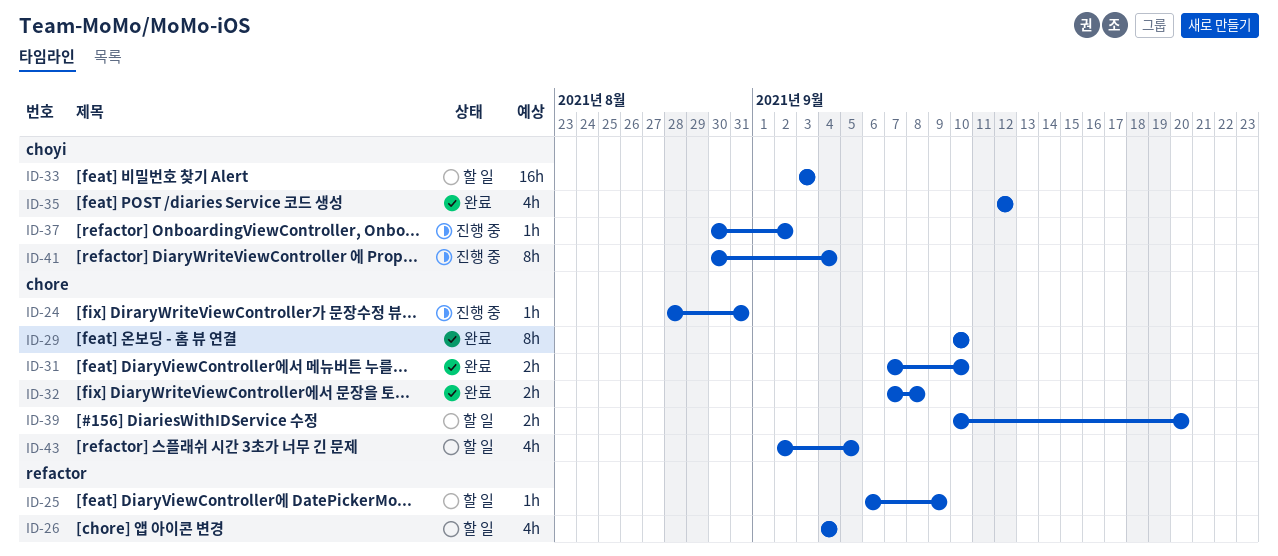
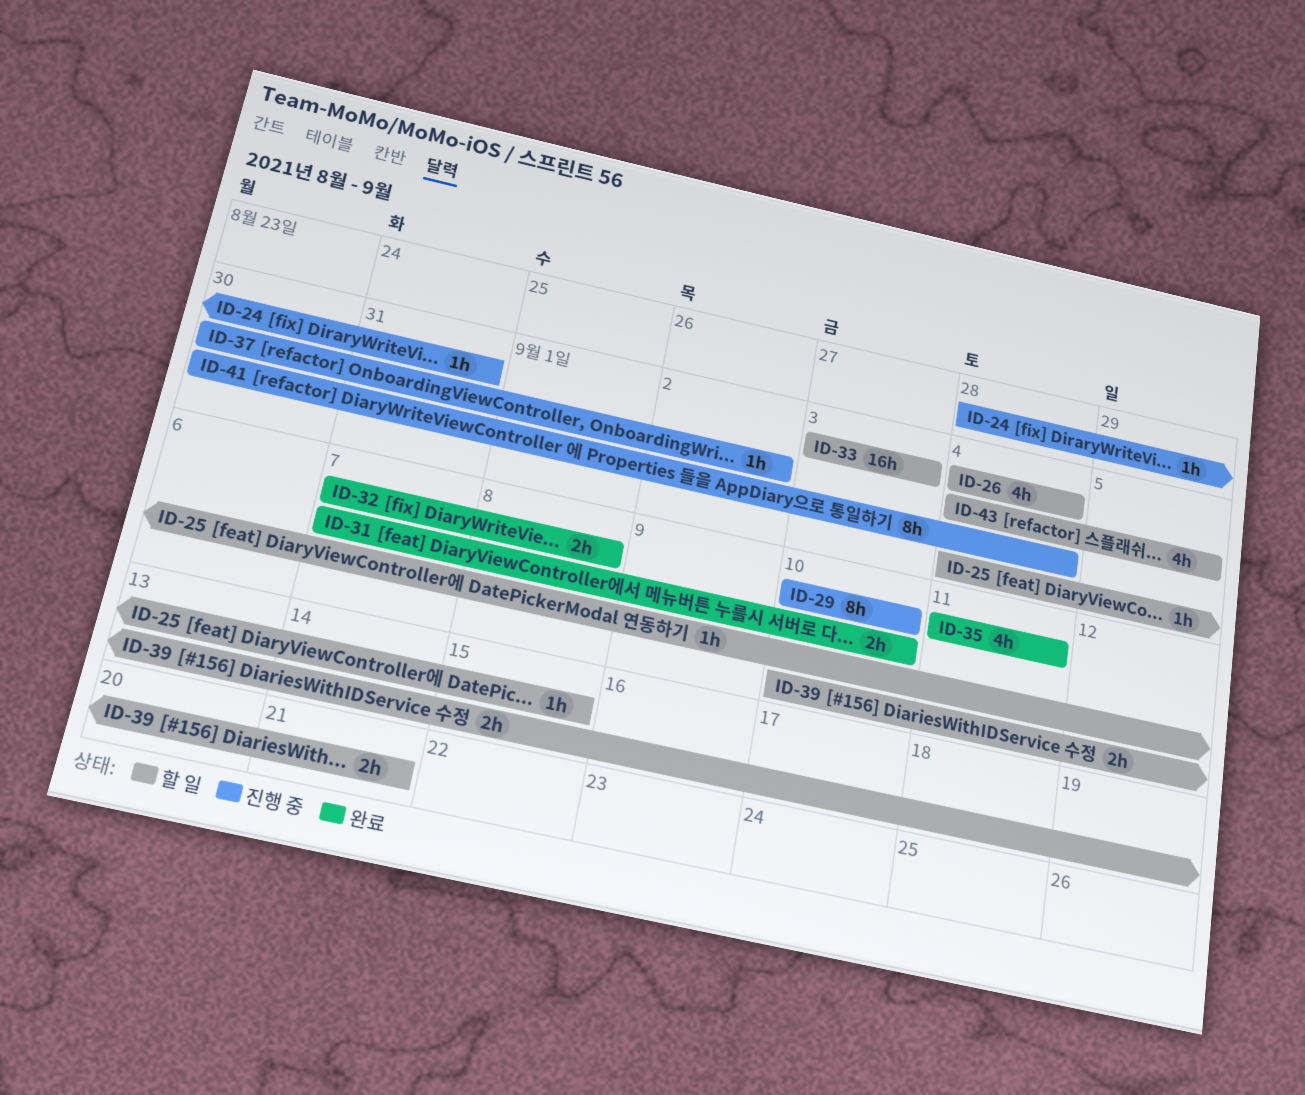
ID-25, start: Sep 6 -> Sep 4
ID-25, due: Sep 9 -> Sep 15
ID-29, status: 완료 -> 진행 중
ID-35, start: Sep 12 -> Sep 11
ID-35, due: Sep 12 -> Sep 11
ID-39, due: Sep 20 -> Sep 21
ID-43, start: Sep 2 -> Sep 4

